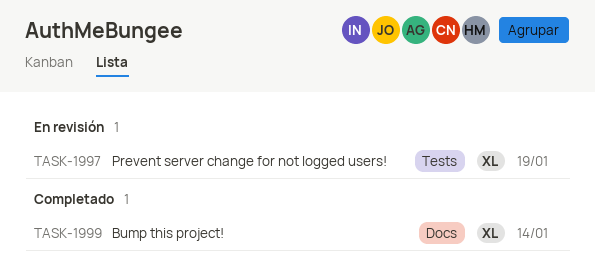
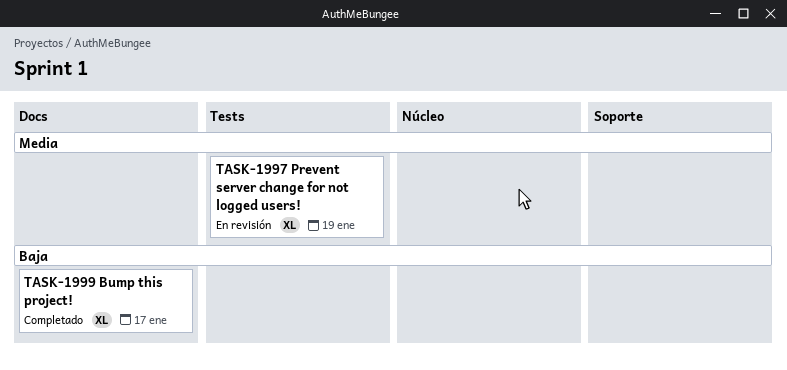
TASK-1999, due: Jan 14 -> Jan 17

